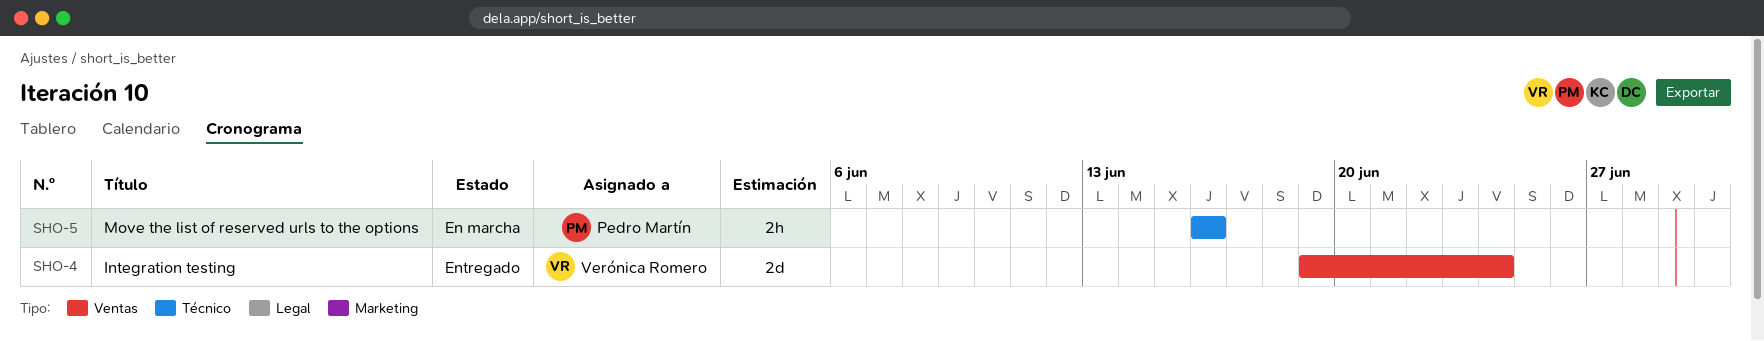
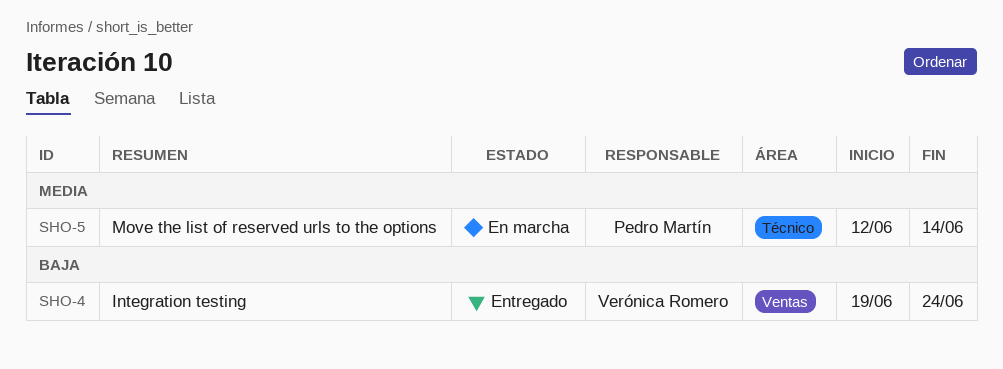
SHO-5, start: Jun 16 -> Jun 12
SHO-5, due: Jun 16 -> Jun 14

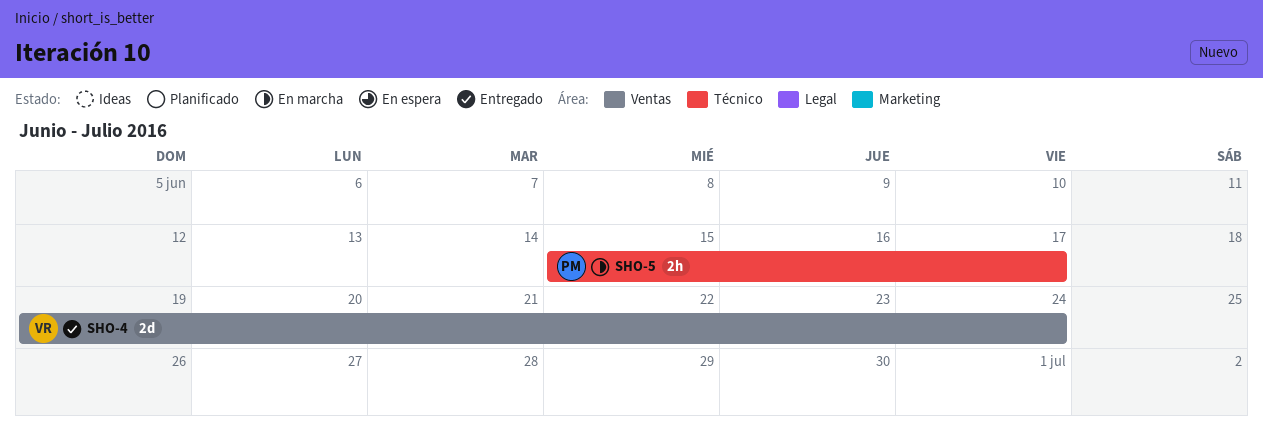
SHO-5, start: Jun 12 -> Jun 15
SHO-5, due: Jun 14 -> Jun 17

